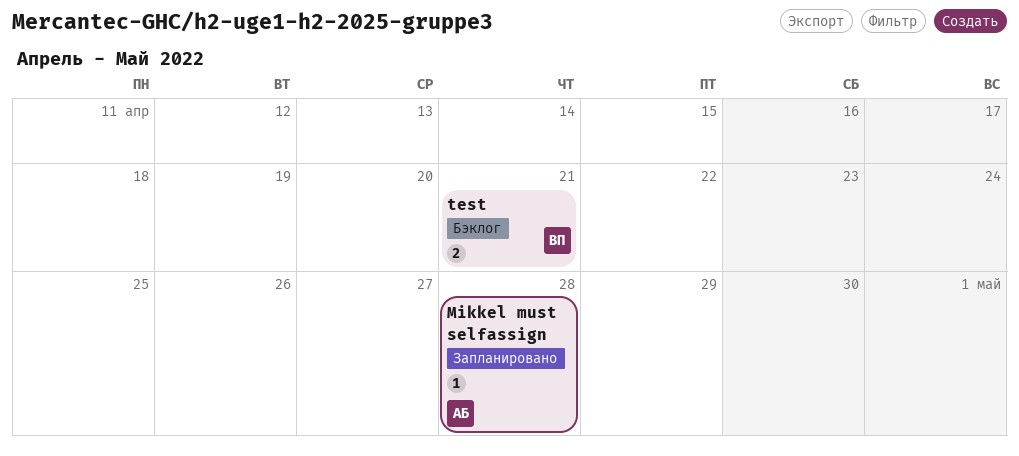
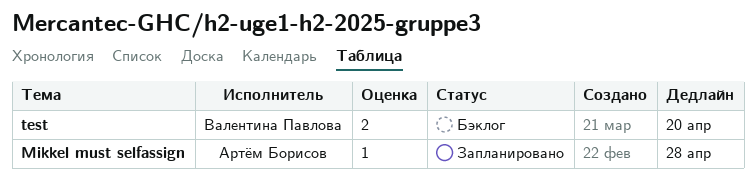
test, due: Apr 21 -> Apr 20

